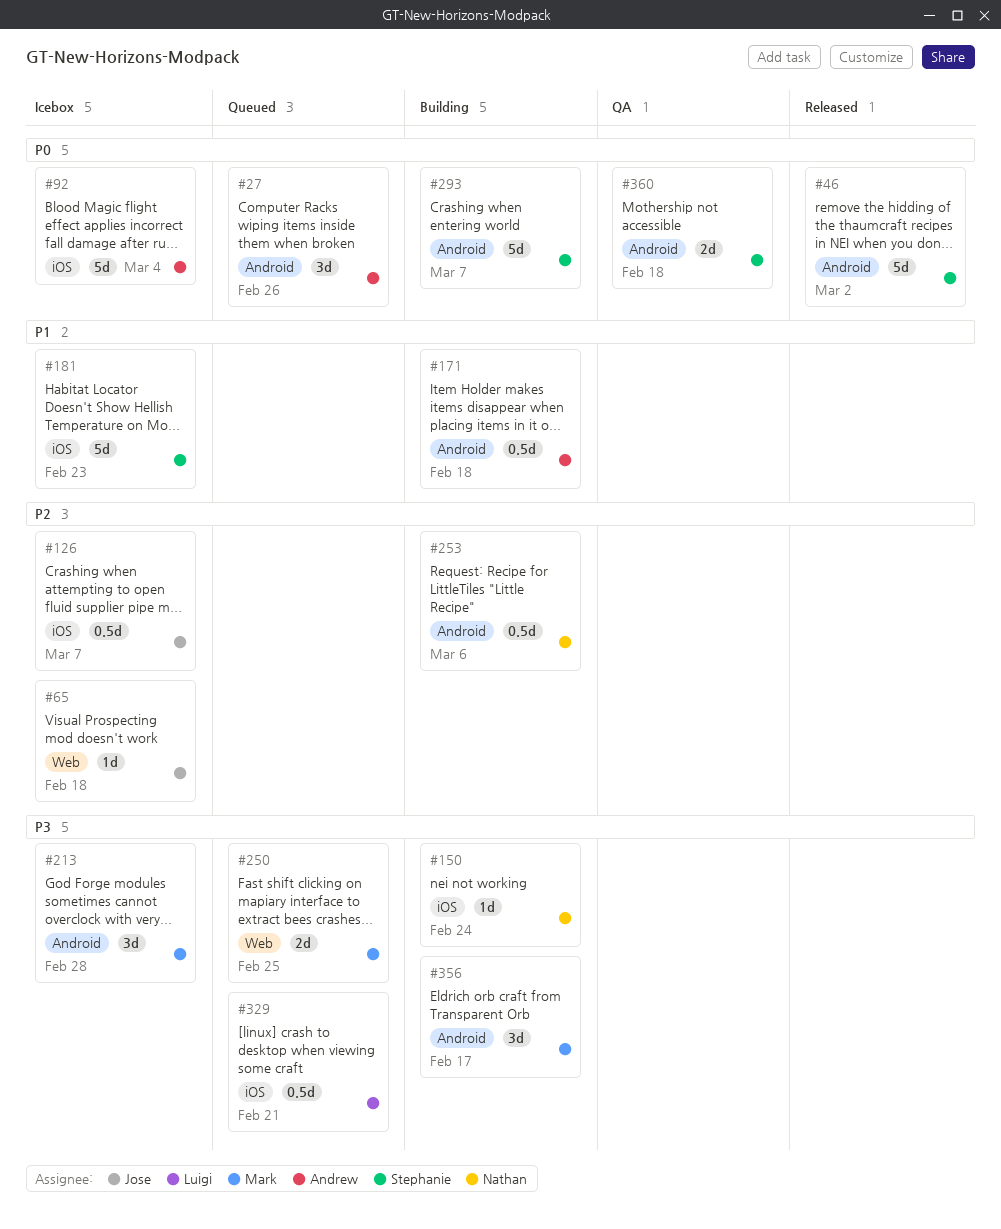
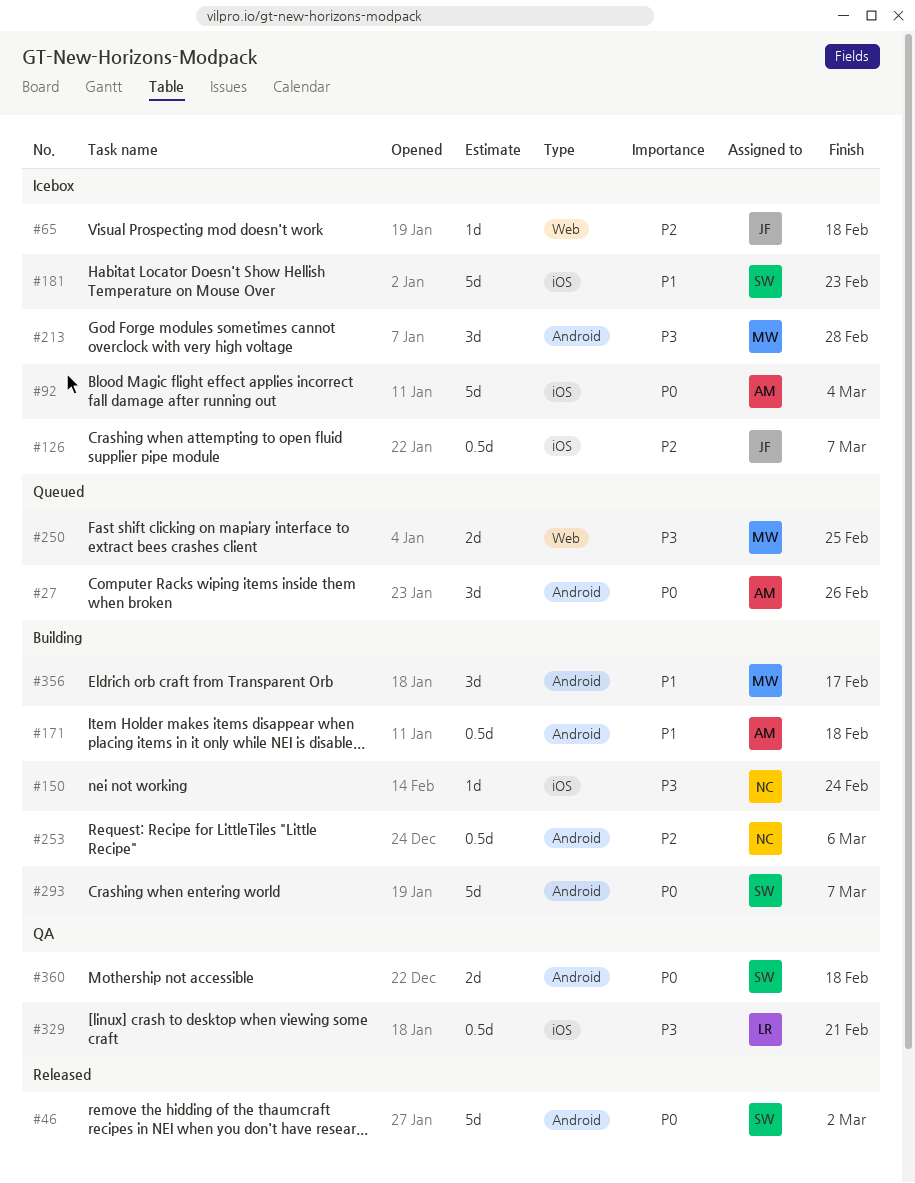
#329, status: Queued -> QA
#356, priority: P3 -> P1

